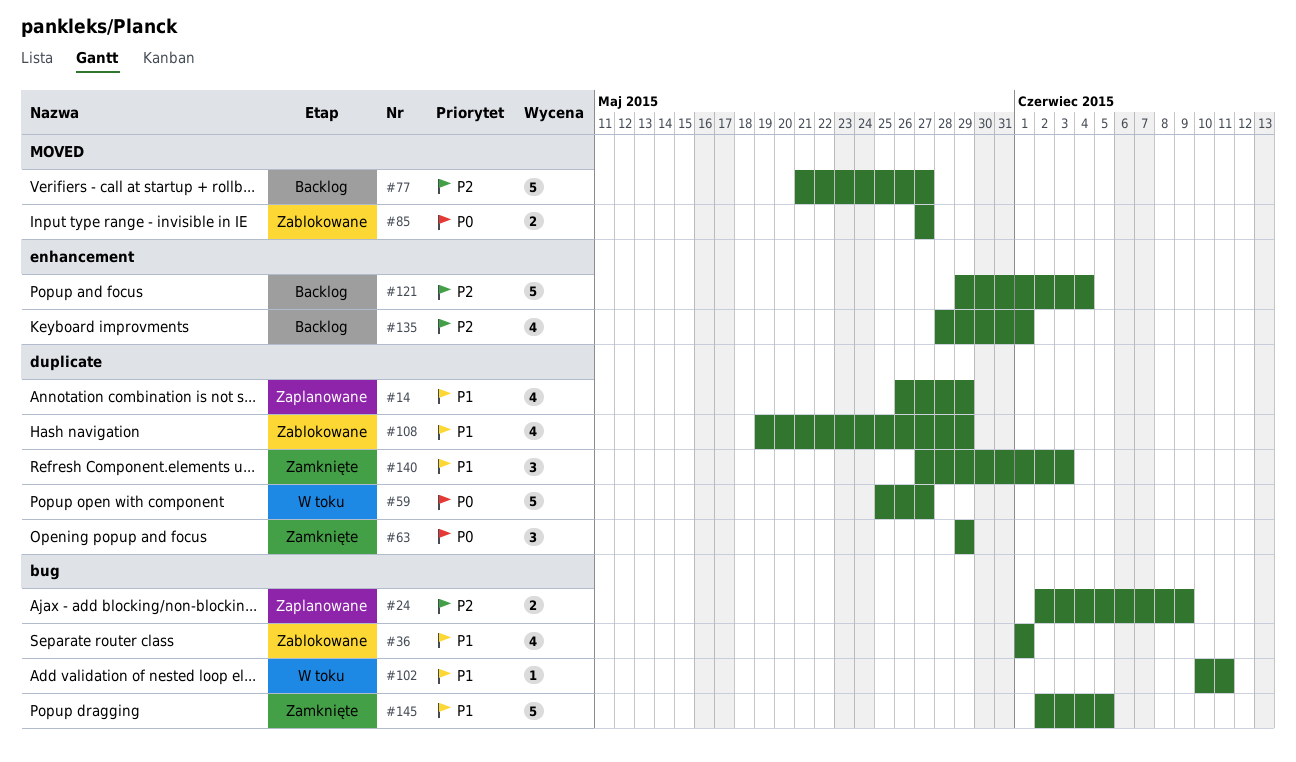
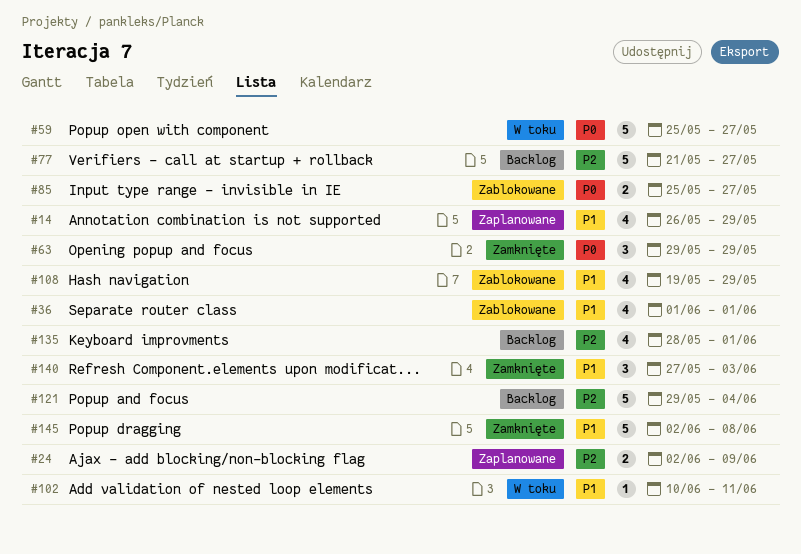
#85, start: May 27 -> May 25
#145, due: Jun 5 -> Jun 8

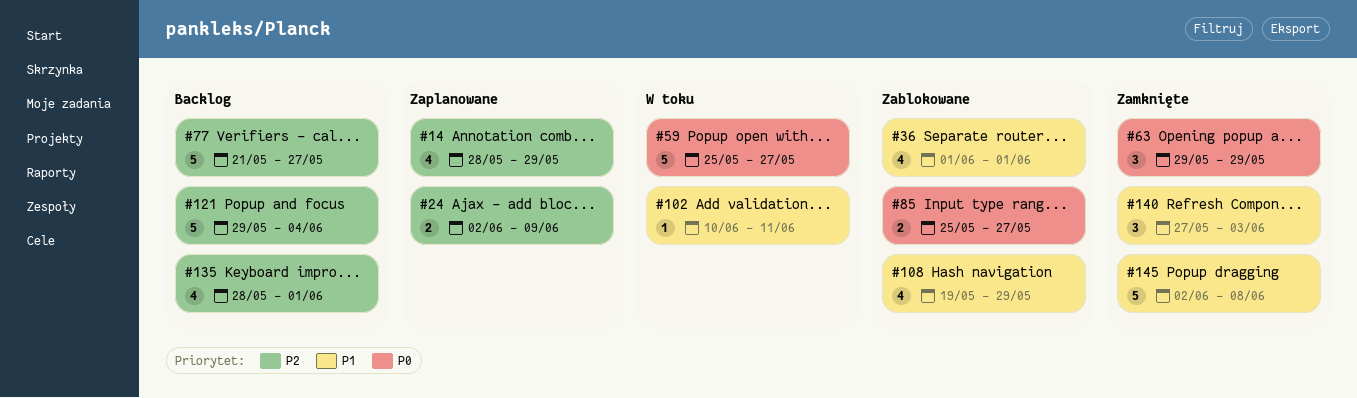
#14, priority: P1 -> P2
#14, start: May 26 -> May 28

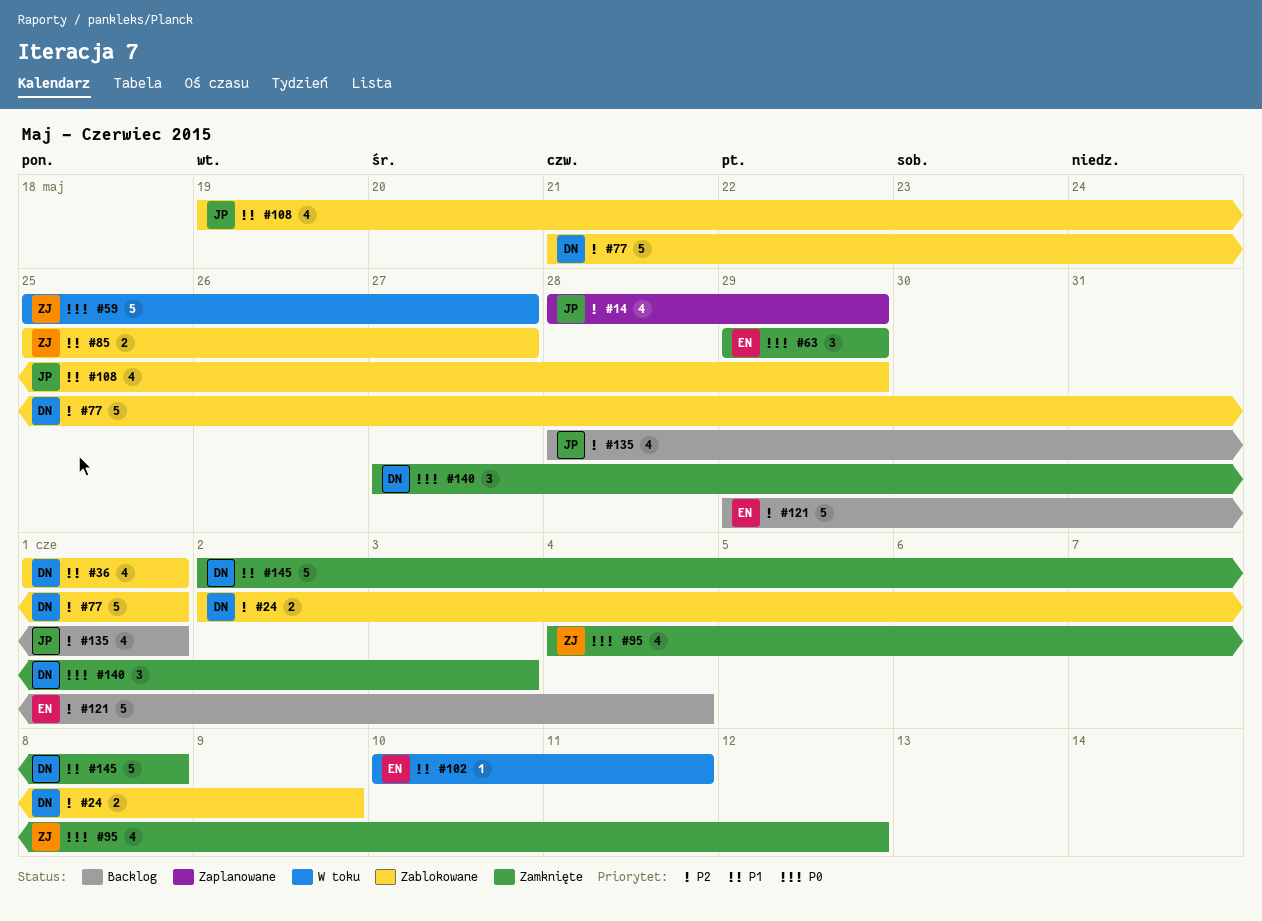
#24, status: Zaplanowane -> Zablokowane
#77, status: Backlog -> Zablokowane
#77, due: May 27 -> Jun 1
#85, priority: P0 -> P1
#95: none -> present
#140, priority: P1 -> P0

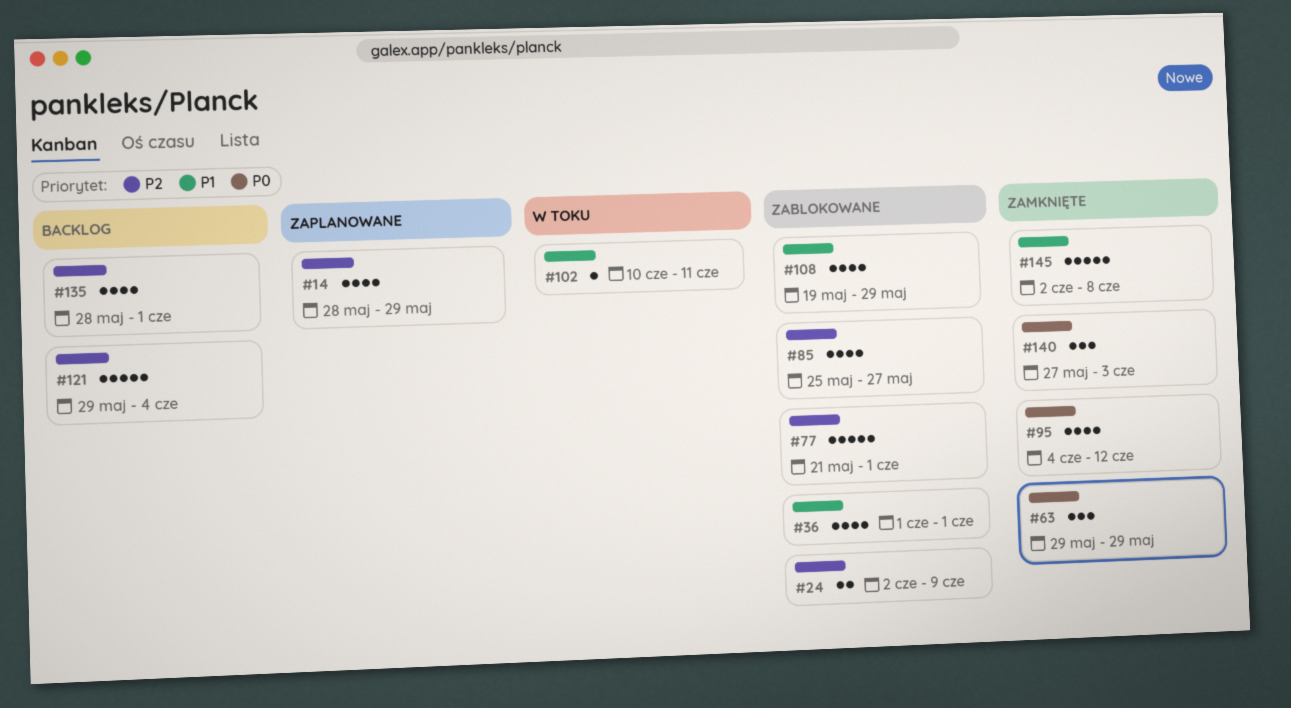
#59: present -> none
#85, priority: P1 -> P2
#85, estimate: 2 -> 4

